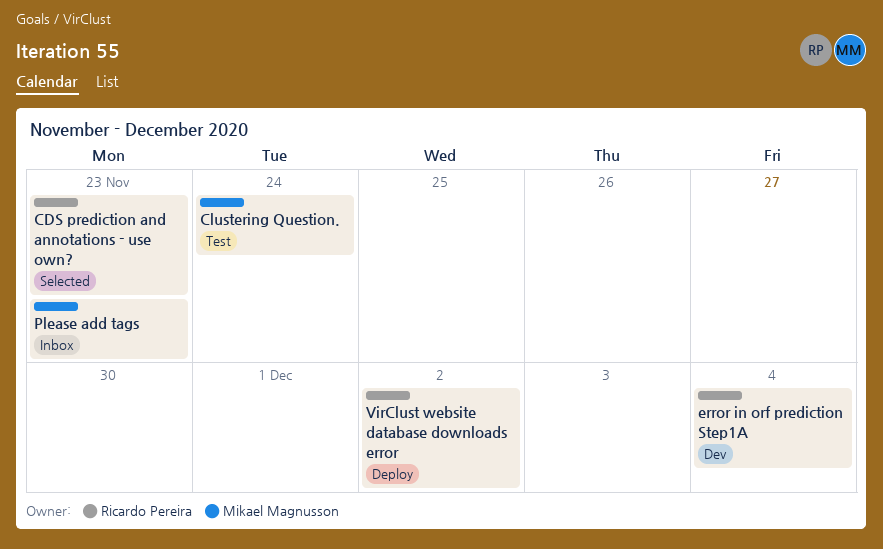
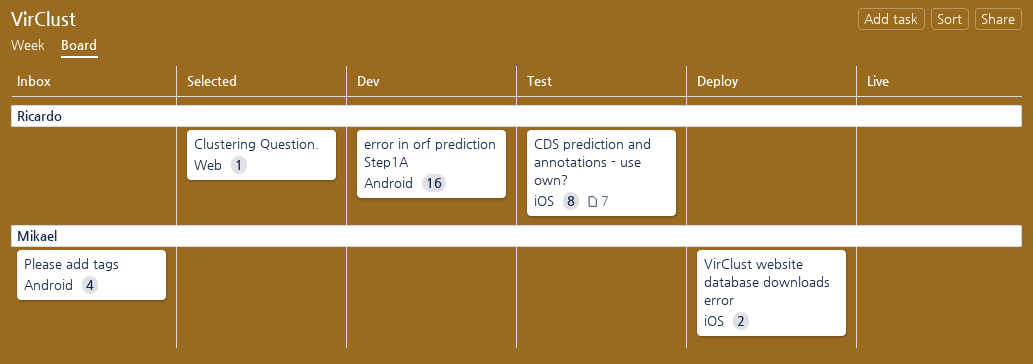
CDS prediction and annotations - use own?, status: Selected -> Test
Clustering Question., status: Test -> Selected
Clustering Question., owner: Mikael Magnusson -> Ricardo Pereira
VirClust website database downloads error, owner: Ricardo Pereira -> Mikael Magnusson

